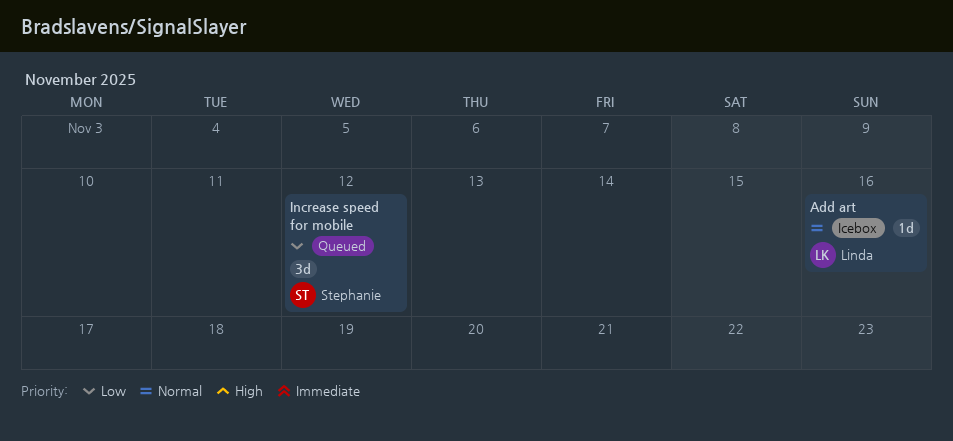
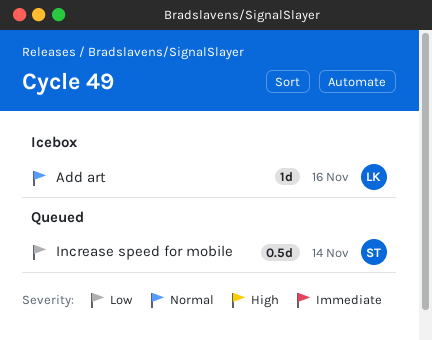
Increase speed for mobile, estimate: 3d -> 0.5d
Increase speed for mobile, due: Nov 12 -> Nov 14

